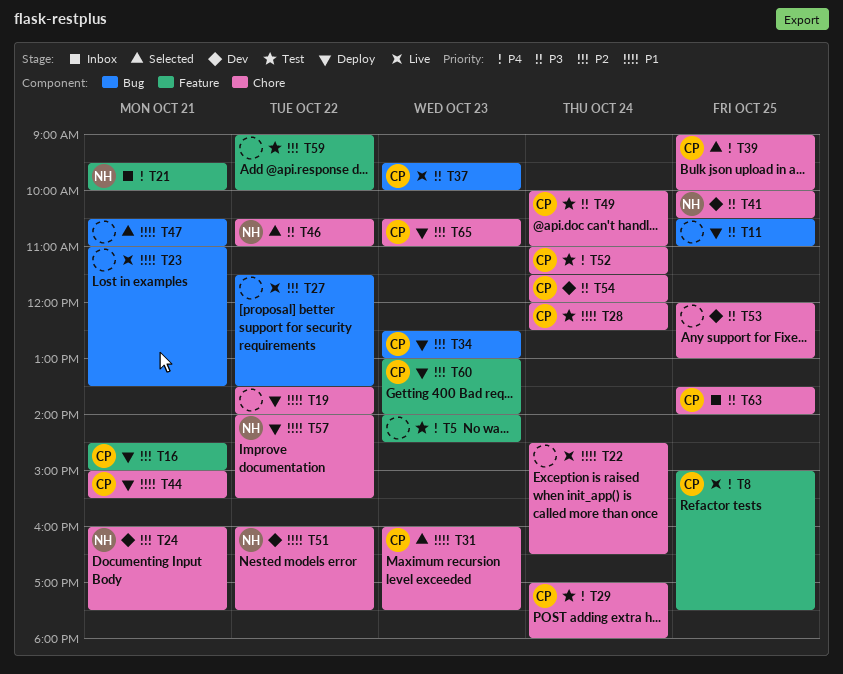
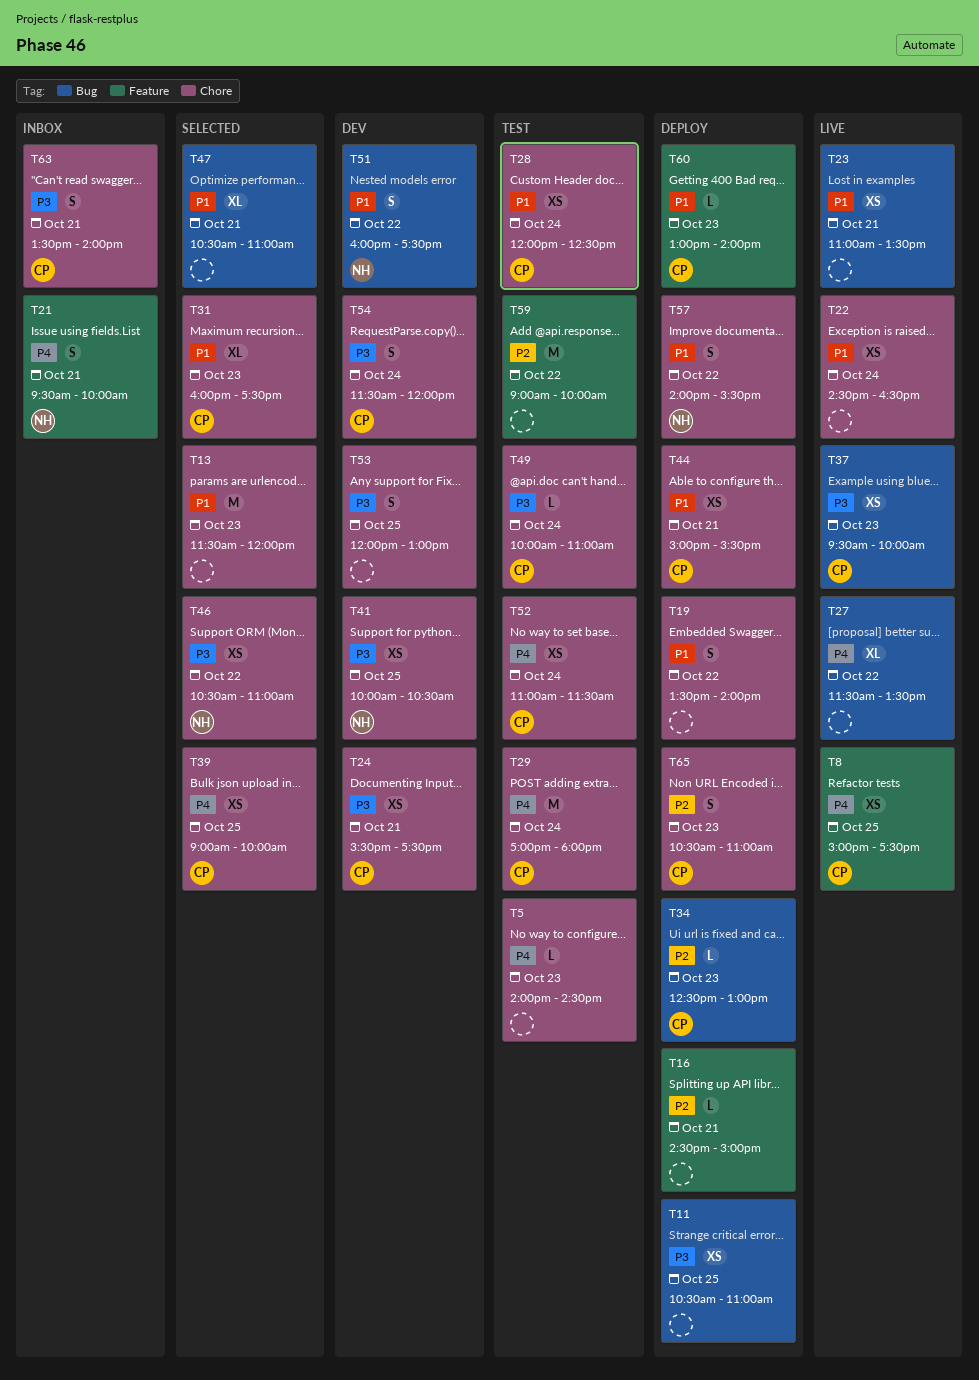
T5, label: Feature -> Chore
T13: none -> present
T16, owner: CP -> none
T24, owner: NH -> CP
T24, priority: P2 -> P3
T24, begins: 16:00 -> 15:30
T27, priority: P2 -> P4
T51, label: Chore -> Bug
T60, priority: P2 -> P1
T63, day: Oct 25 -> Oct 21

